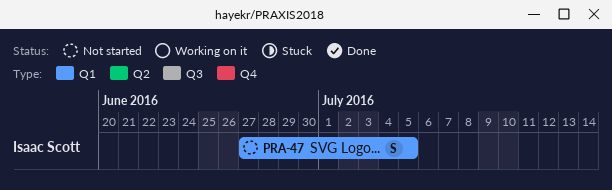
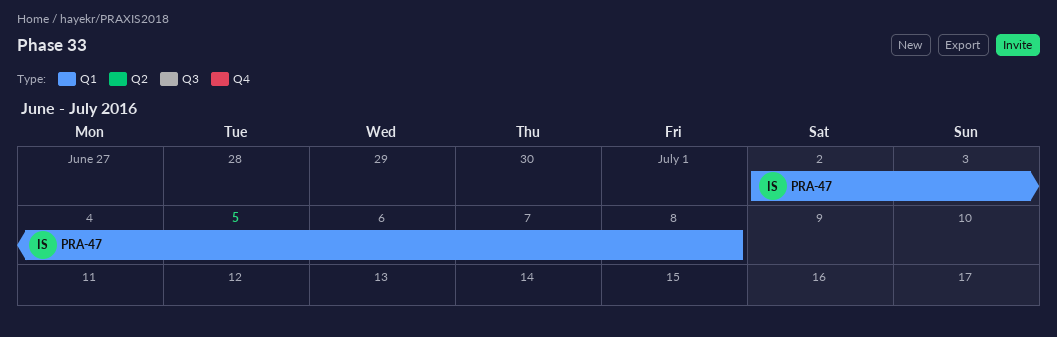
PRA-47, start: Jun 27 -> Jul 2
PRA-47, due: Jul 5 -> Jul 8

